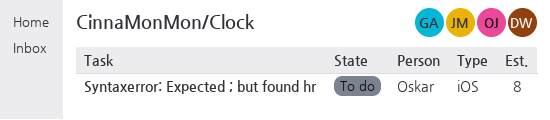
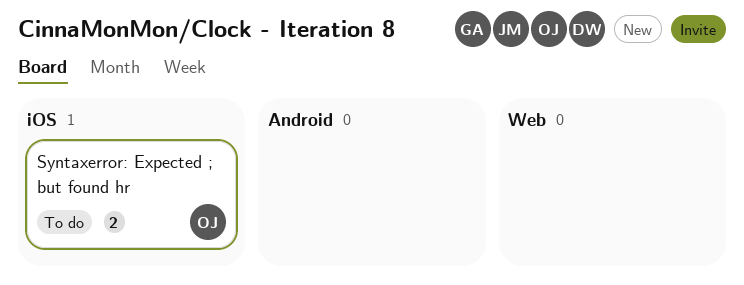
Syntaxerror: Expected ; but found hr, estimate: 8 -> 2

